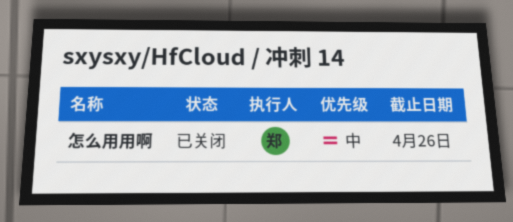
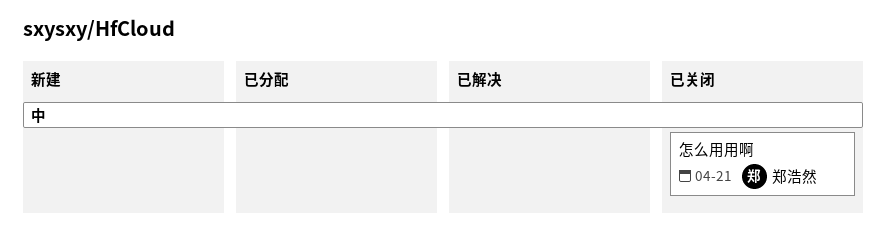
怎么用用啊, due: Apr 26 -> Apr 21

